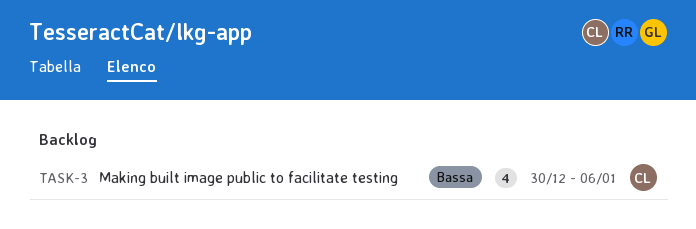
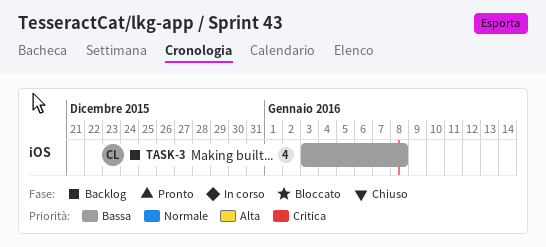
TASK-3, start: Dec 30 -> Jan 3
TASK-3, due: Jan 6 -> Jan 8

